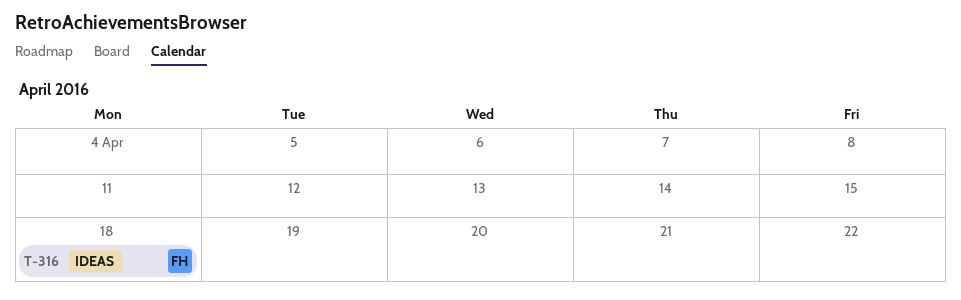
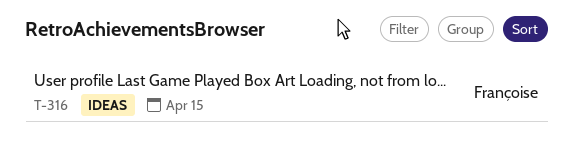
T-316, due: Apr 18 -> Apr 15

